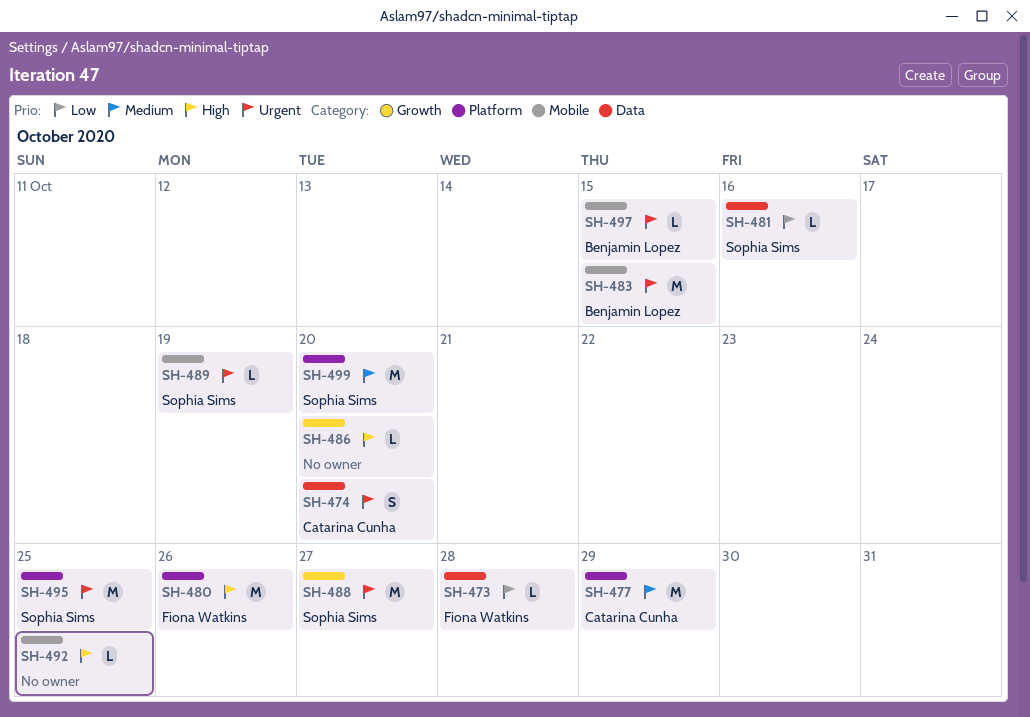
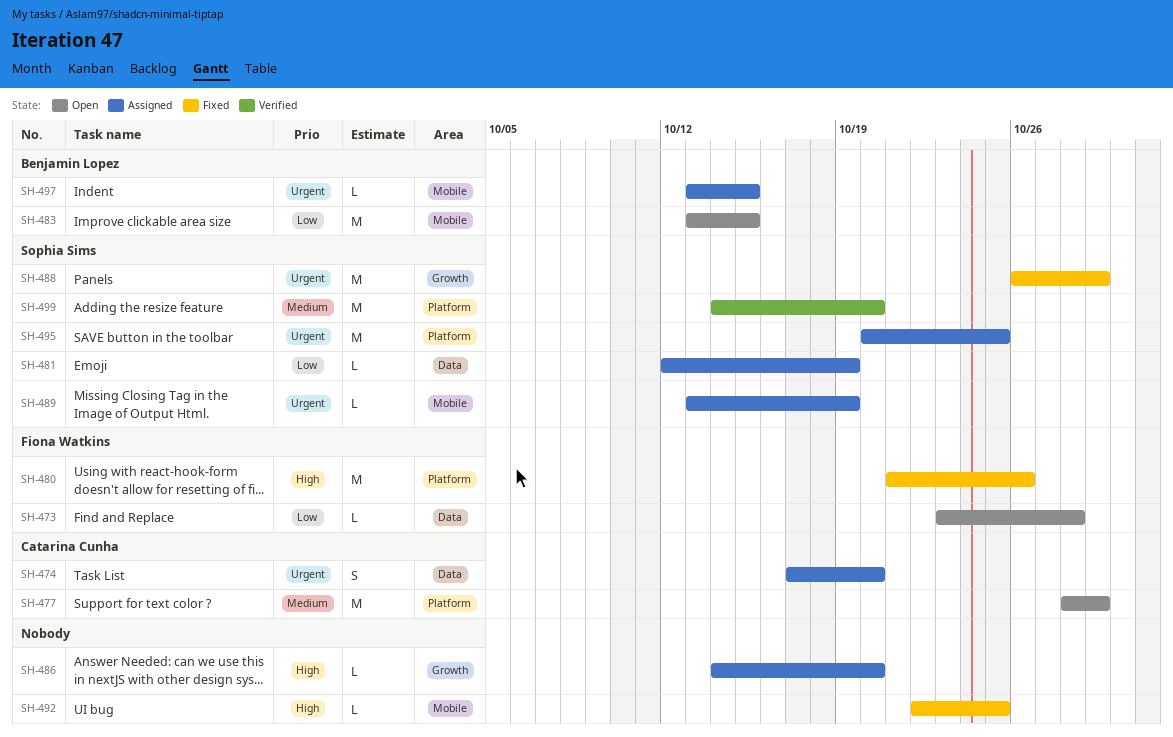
SH-481, due: Oct 16 -> Oct 19
SH-483, priority: Urgent -> Low
SH-488, due: Oct 27 -> Oct 29

